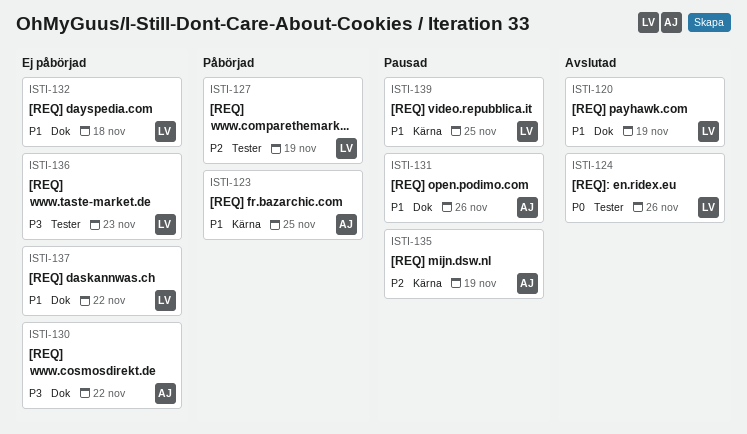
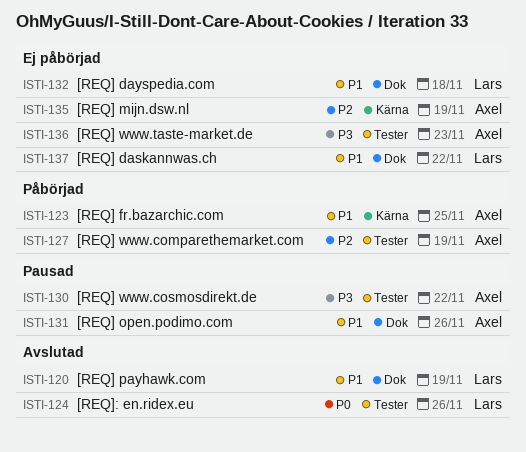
ISTI-127, owner: Lars -> Axel
ISTI-130, status: Ej påbörjad -> Pausad
ISTI-130, label: Dok -> Tester
ISTI-135, status: Pausad -> Ej påbörjad
ISTI-136, owner: Lars -> Axel
ISTI-139: present -> none

